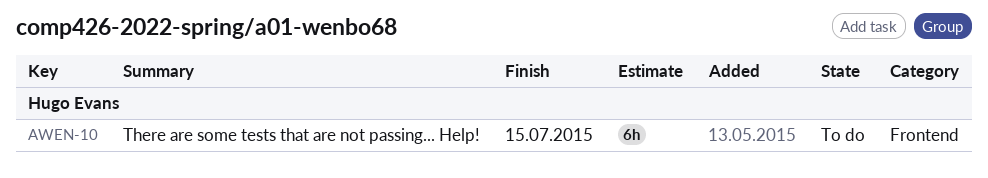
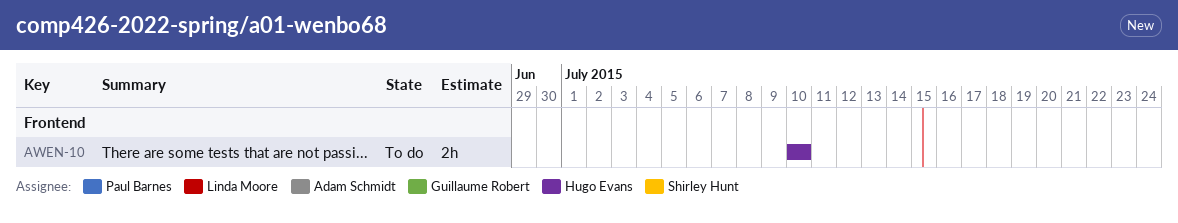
AWEN-10, estimate: 6h -> 2h
AWEN-10, due: Jul 15 -> Jul 10

